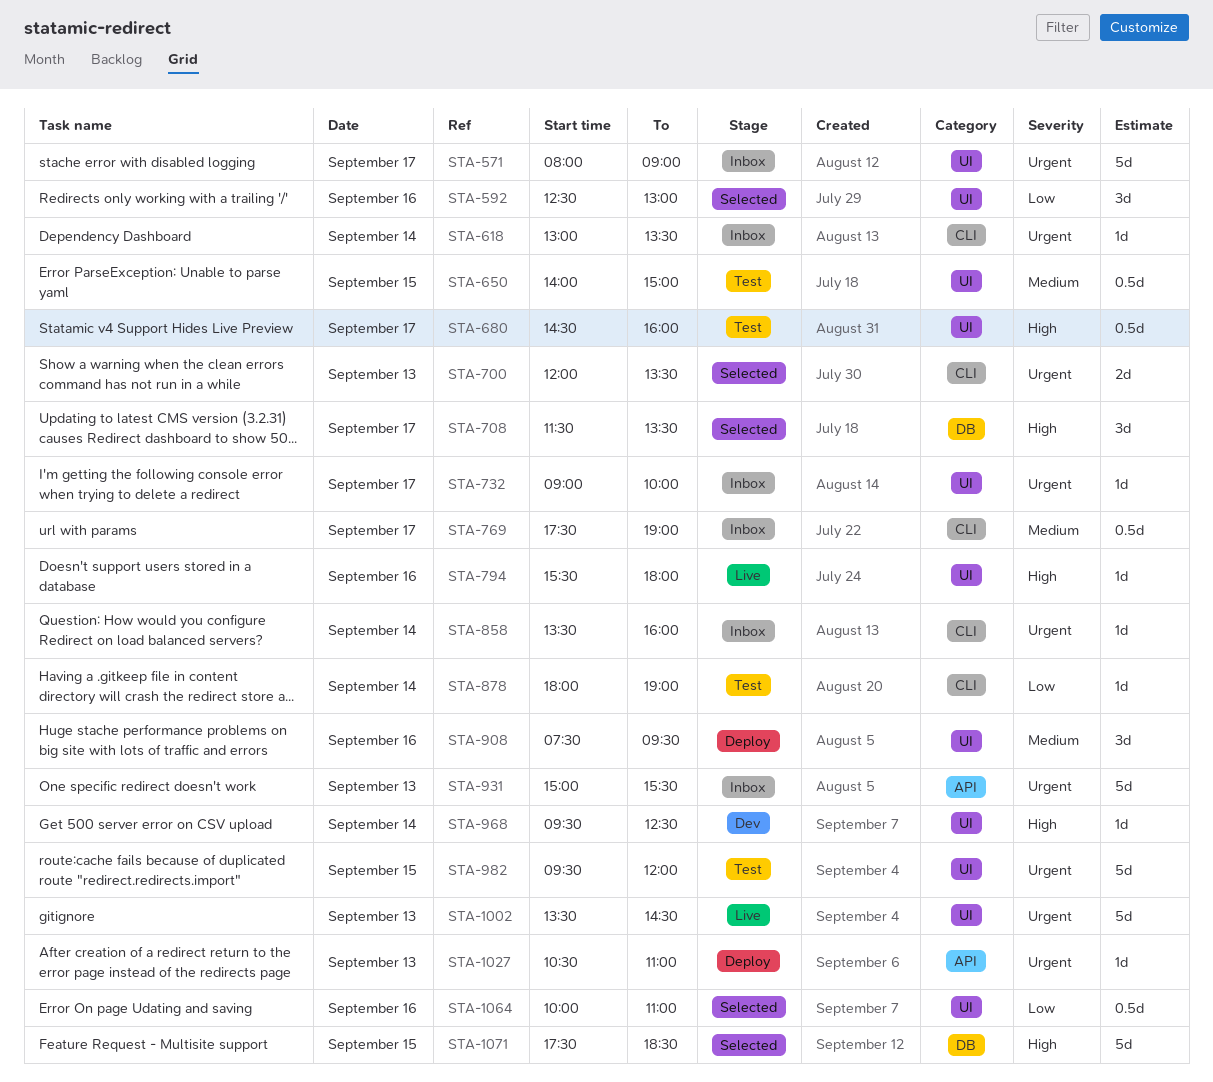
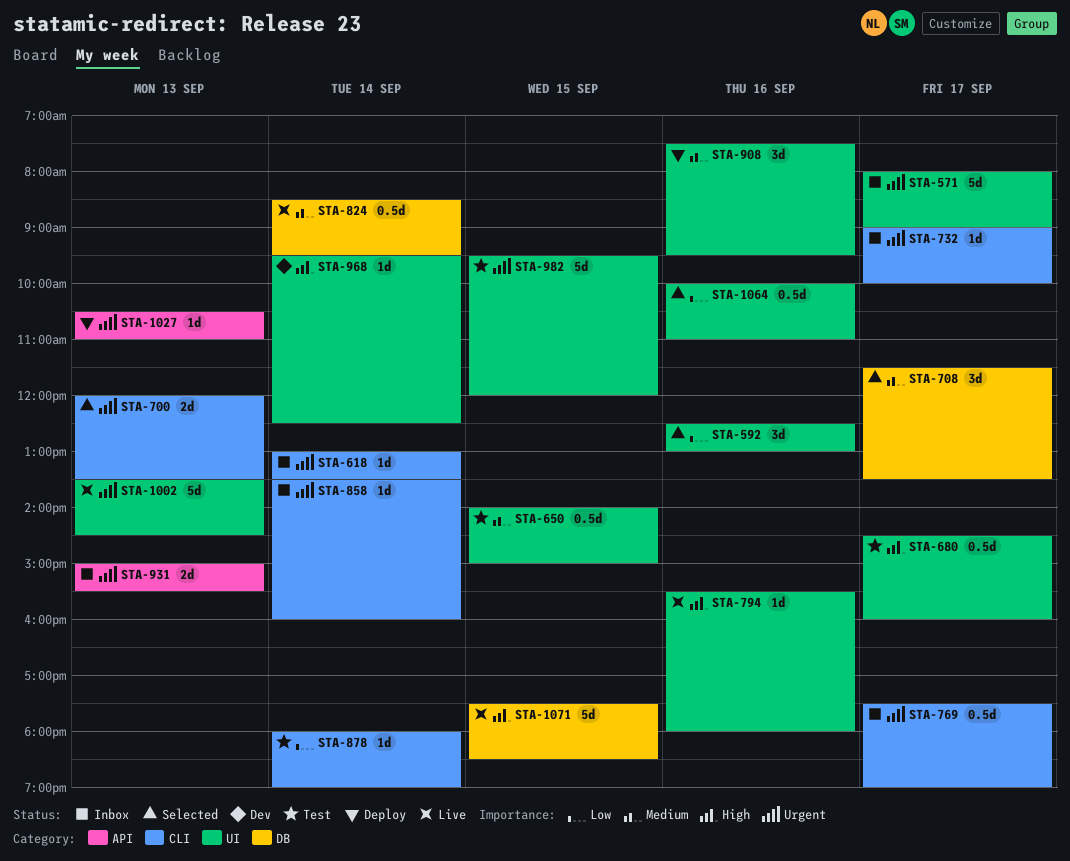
STA-708, priority: High -> Medium
STA-732, label: UI -> CLI
STA-769, priority: Medium -> Urgent
STA-824: none -> present
STA-931, estimate: 5d -> 2d
STA-1071, status: Selected -> Live

